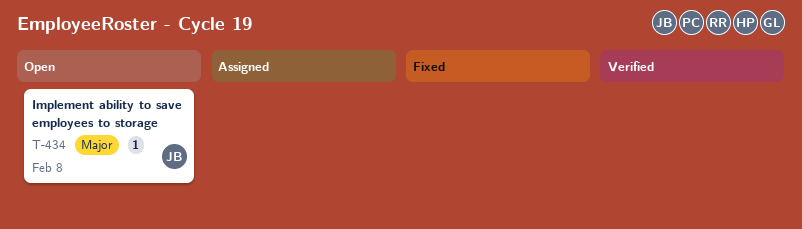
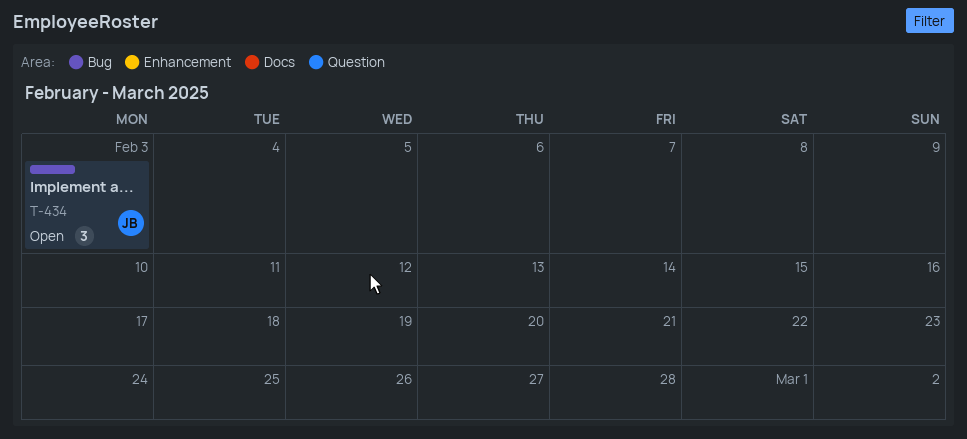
T-434, estimate: 1 -> 3
T-434, due: Feb 8 -> Feb 3

